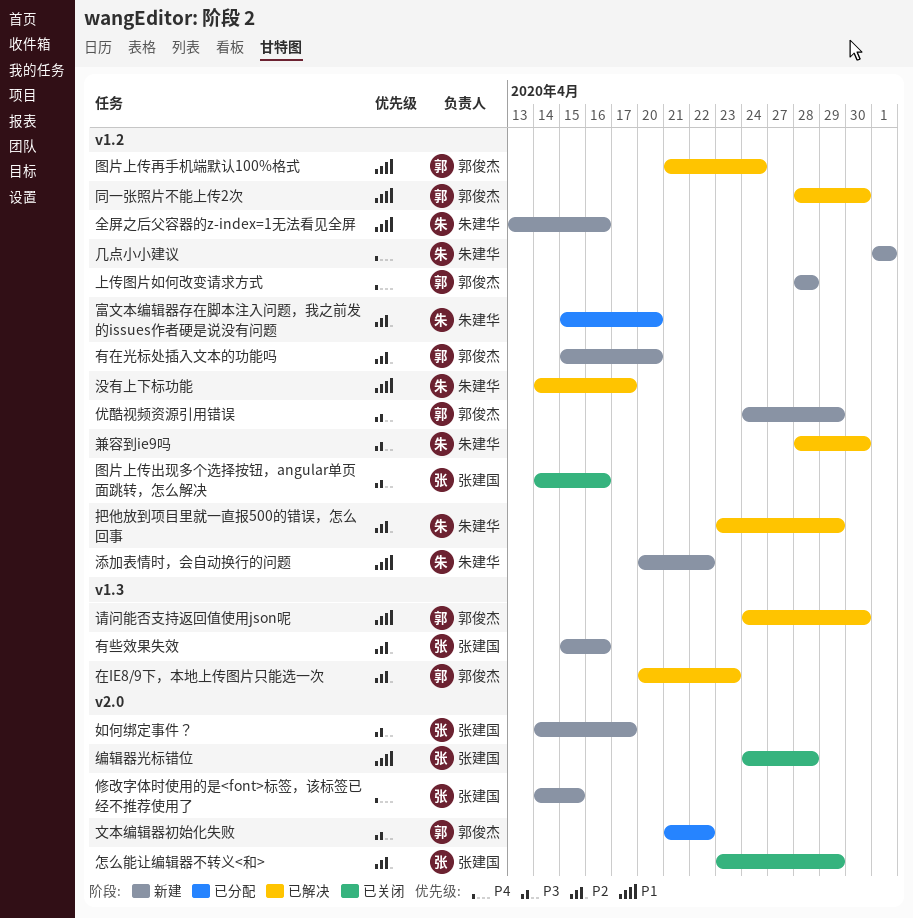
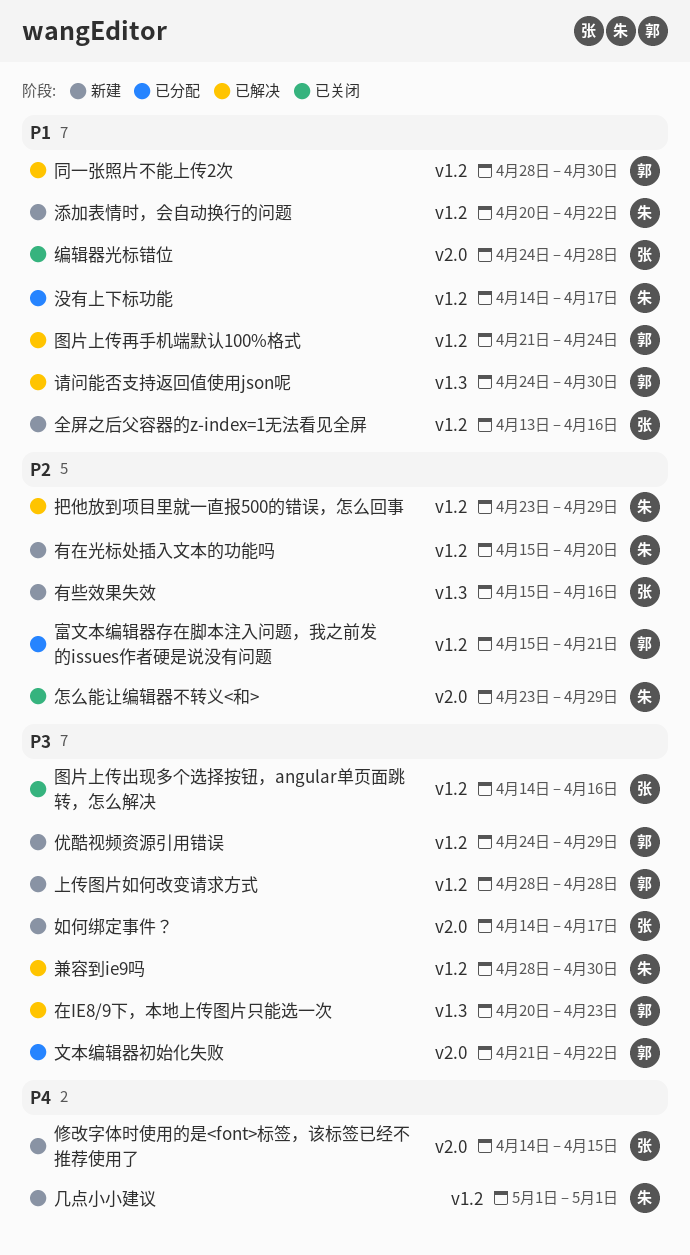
上传图片如何改变请求方式, priority: P4 -> P3
全屏之后父容器的z-index=1无法看见全屏, owner: 朱建华 -> 张建国
在IE8/9下，本地上传图片只能选一次, priority: P2 -> P3
富文本编辑器存在脚本注入问题，我之前发的issues作者硬是说没有问题, owner: 朱建华 -> 郭俊杰
富文本编辑器存在脚本注入问题，我之前发的issues作者硬是说没有问题, due: Apr 20 -> Apr 21
怎么能让编辑器不转义<和>, owner: 张建国 -> 朱建华
有在光标处插入文本的功能吗, owner: 郭俊杰 -> 朱建华
没有上下标功能, status: 已解决 -> 已分配

